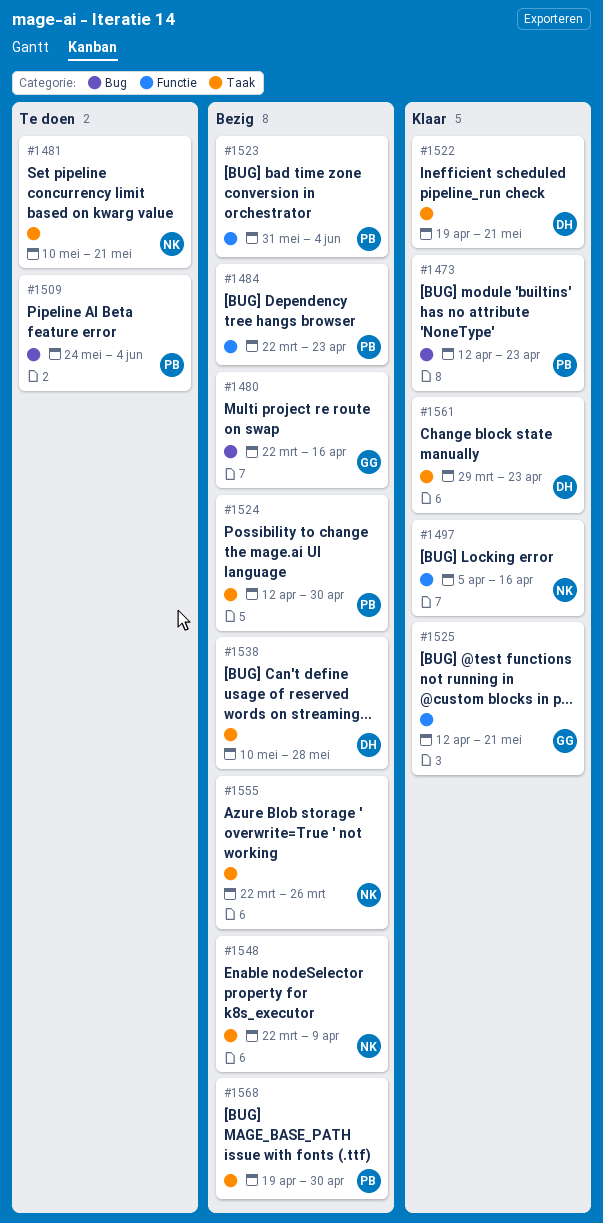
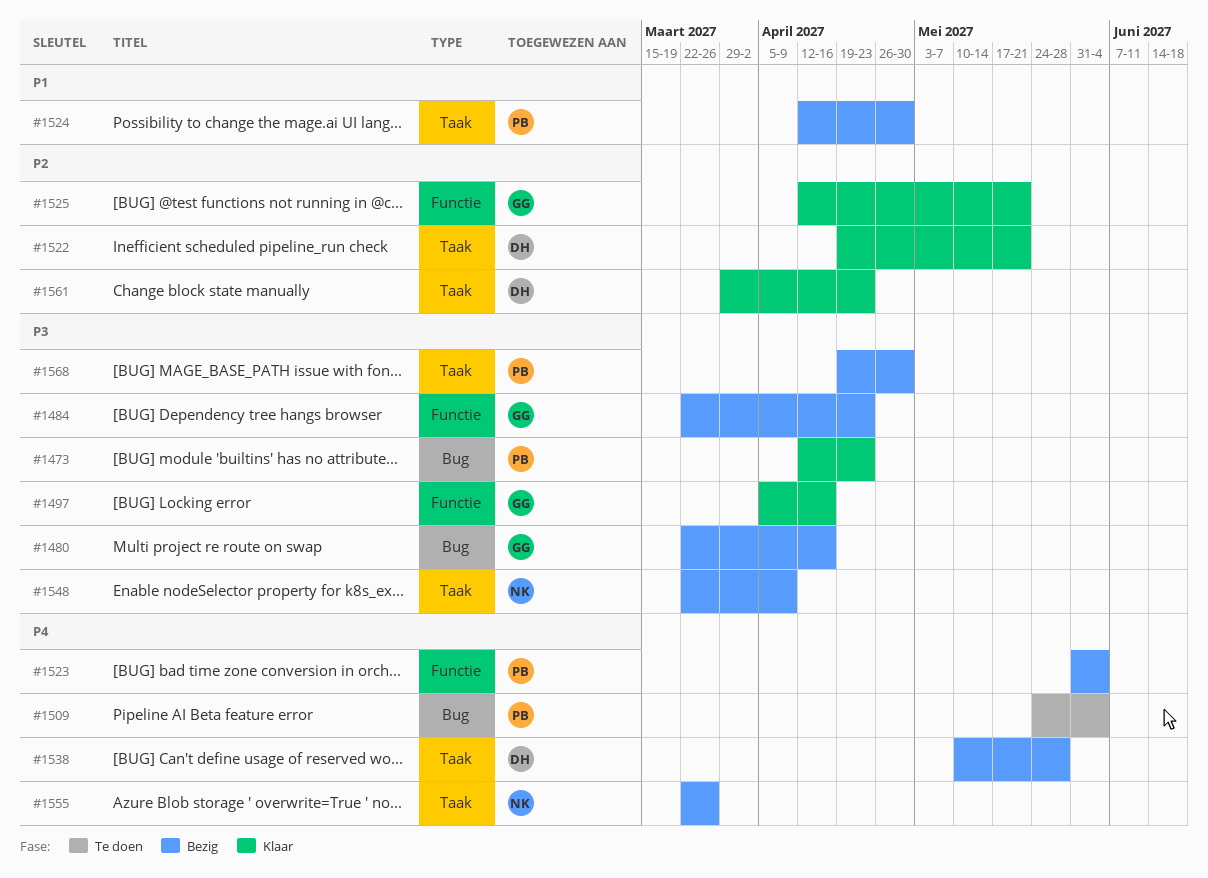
#1481: present -> none
#1484, owner: PB -> GG
#1497, owner: NK -> GG

